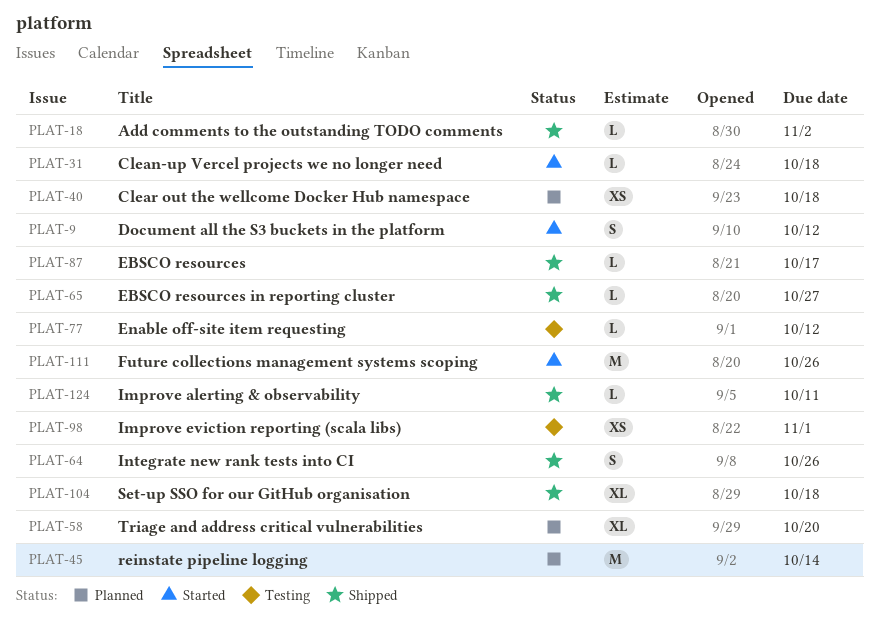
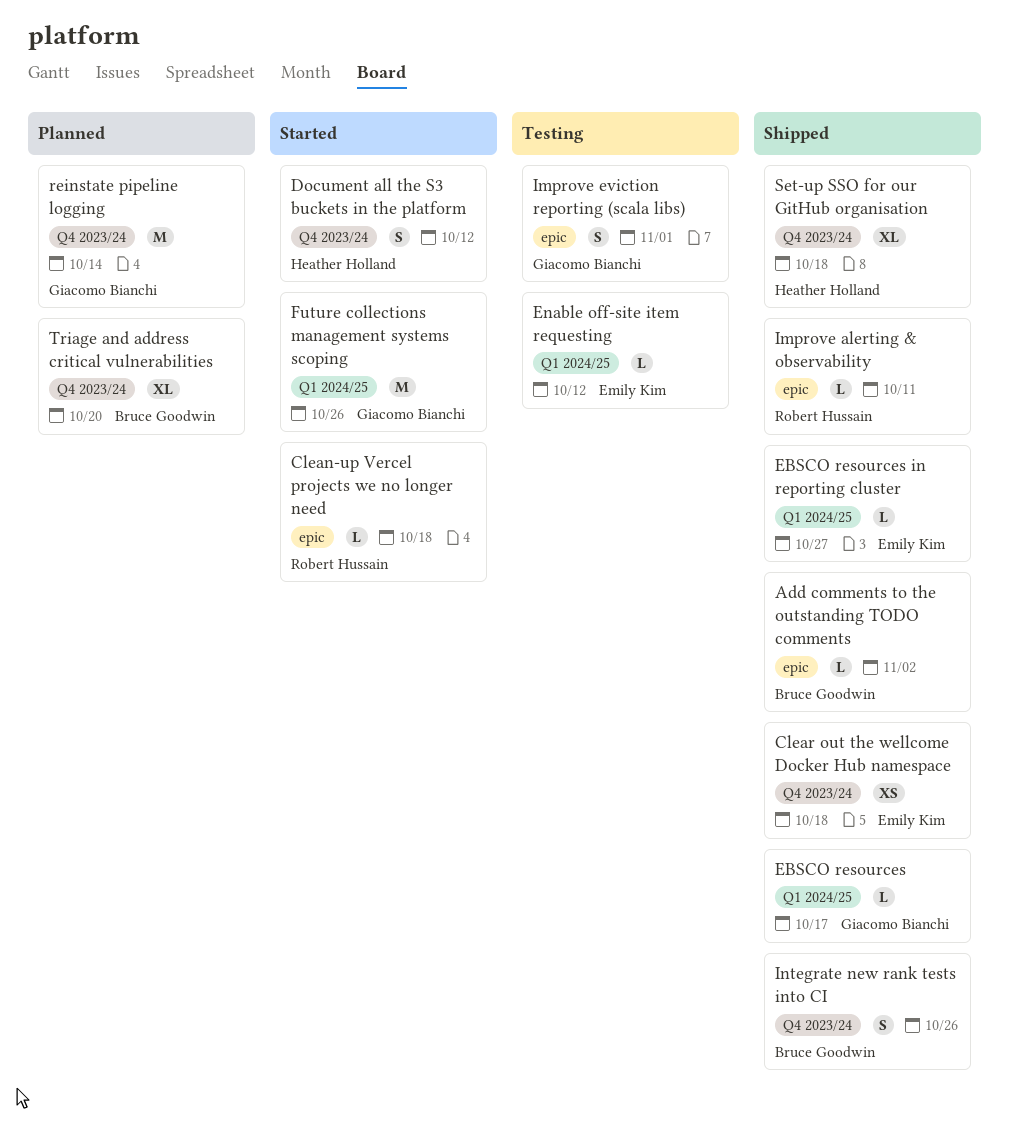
Clear out the wellcome Docker Hub namespace, status: Planned -> Shipped
Improve eviction reporting (scala libs), estimate: XS -> S

